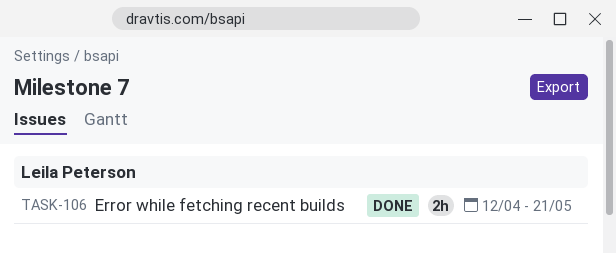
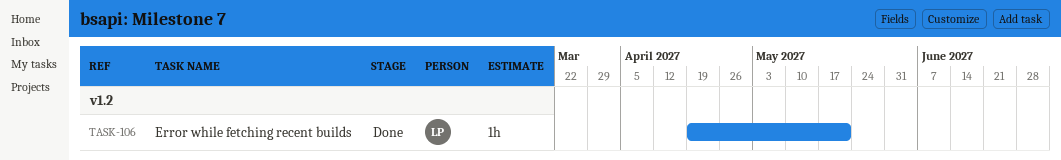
TASK-106, estimate: 2h -> 1h
TASK-106, start: Apr 12 -> Apr 19

